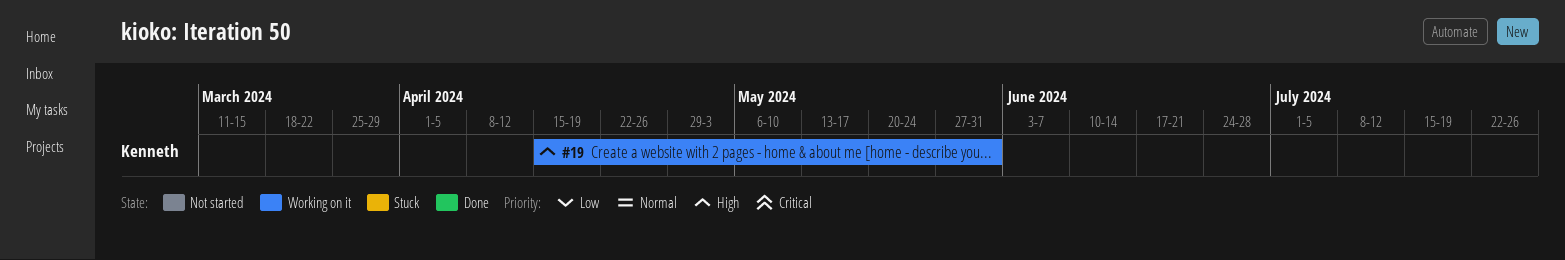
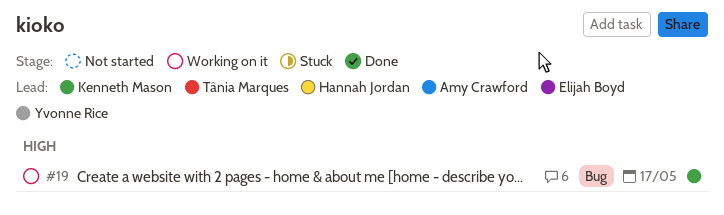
#19, due: May 31 -> May 17

